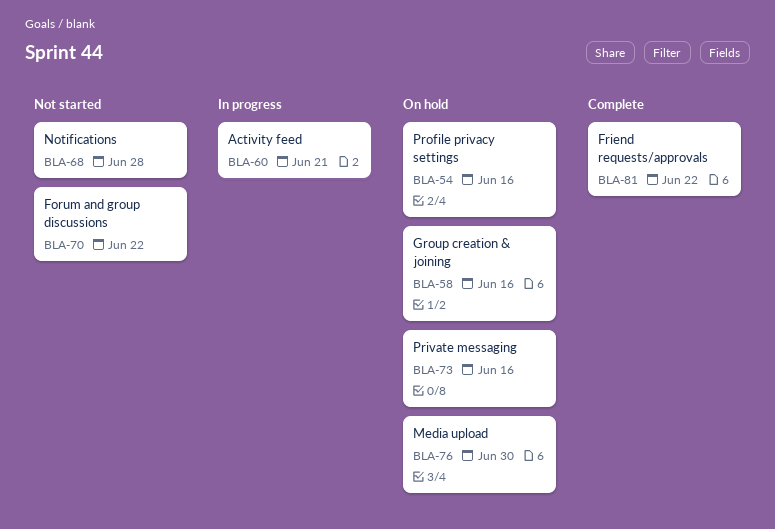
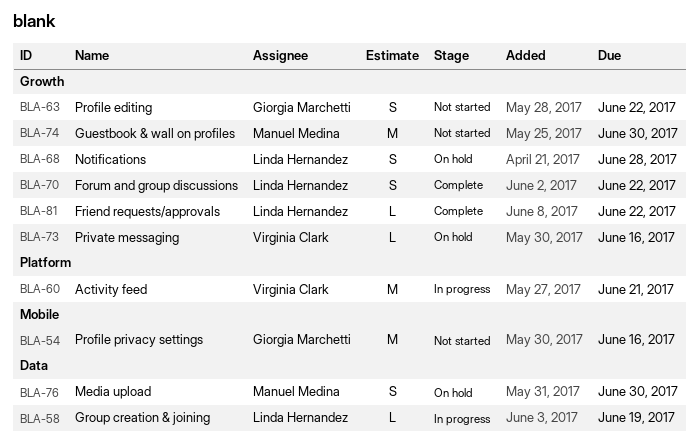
BLA-54, status: On hold -> Not started
BLA-58, status: On hold -> In progress
BLA-58, due: Jun 16 -> Jun 19
BLA-63: none -> present
BLA-68, status: Not started -> On hold
BLA-70, status: Not started -> Complete
BLA-74: none -> present

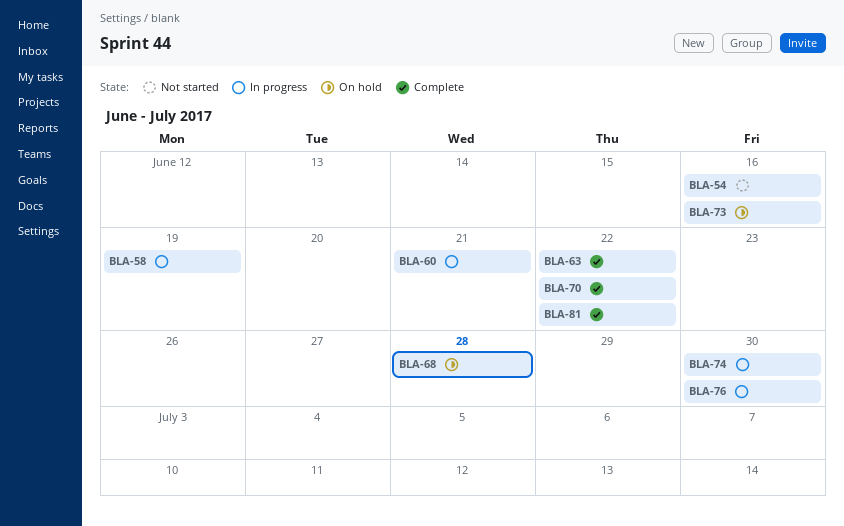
BLA-63, status: Not started -> Complete
BLA-74, status: Not started -> In progress
BLA-76, status: On hold -> In progress

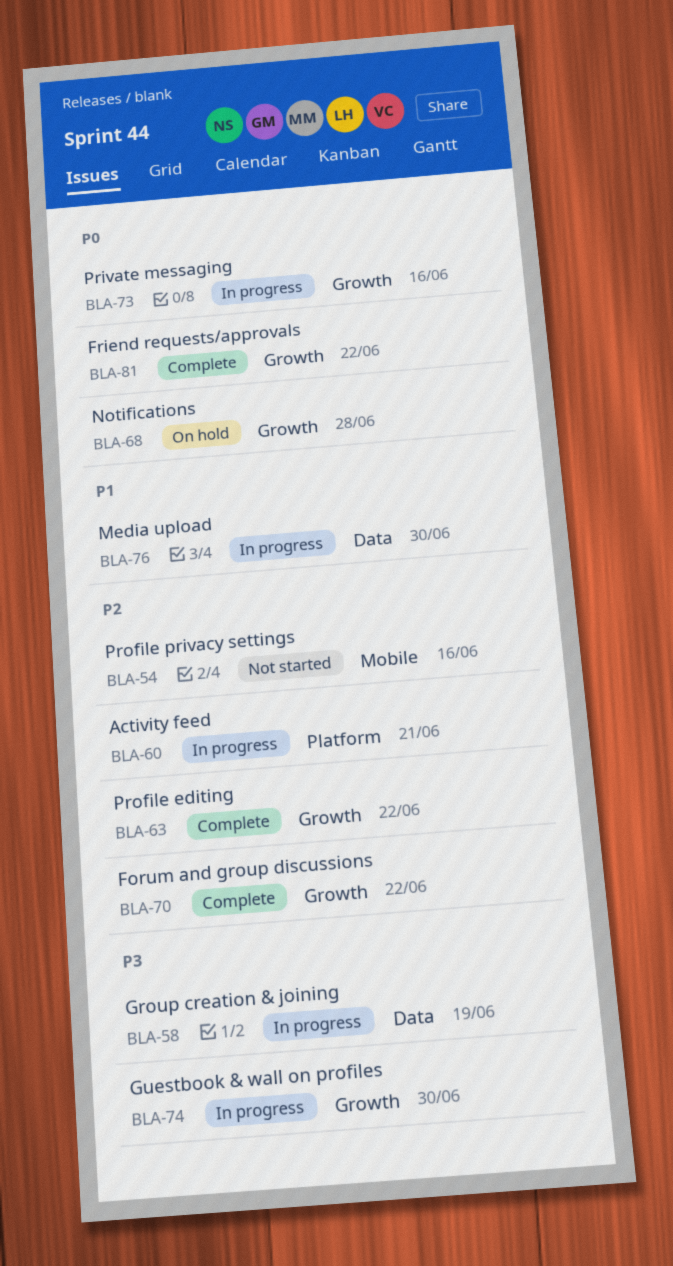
BLA-73, status: On hold -> In progress

